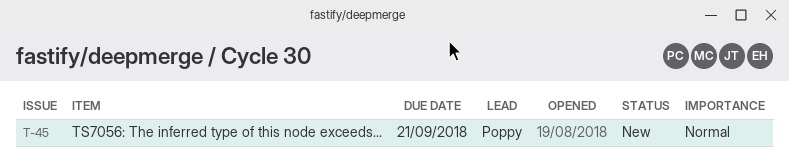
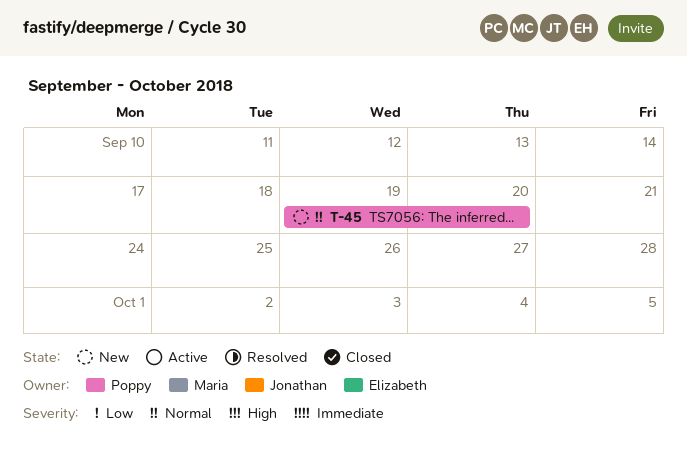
T-45, due: Sep 21 -> Sep 20

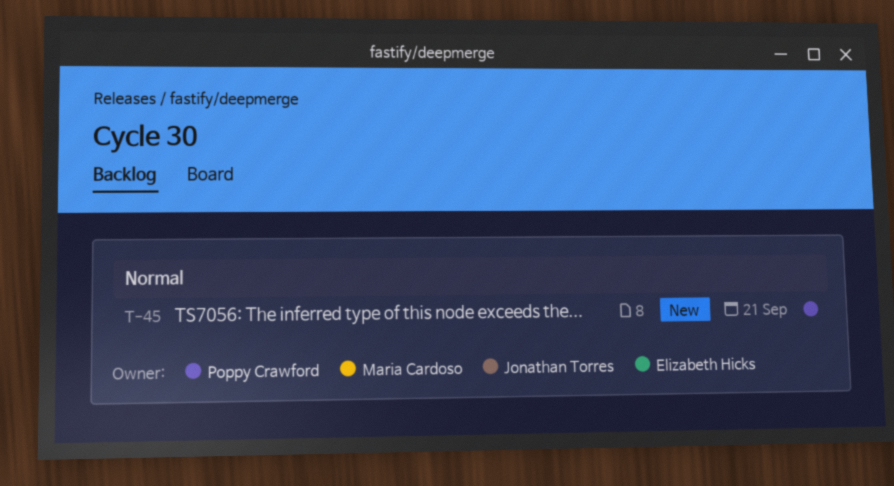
T-45, due: Sep 20 -> Sep 21

